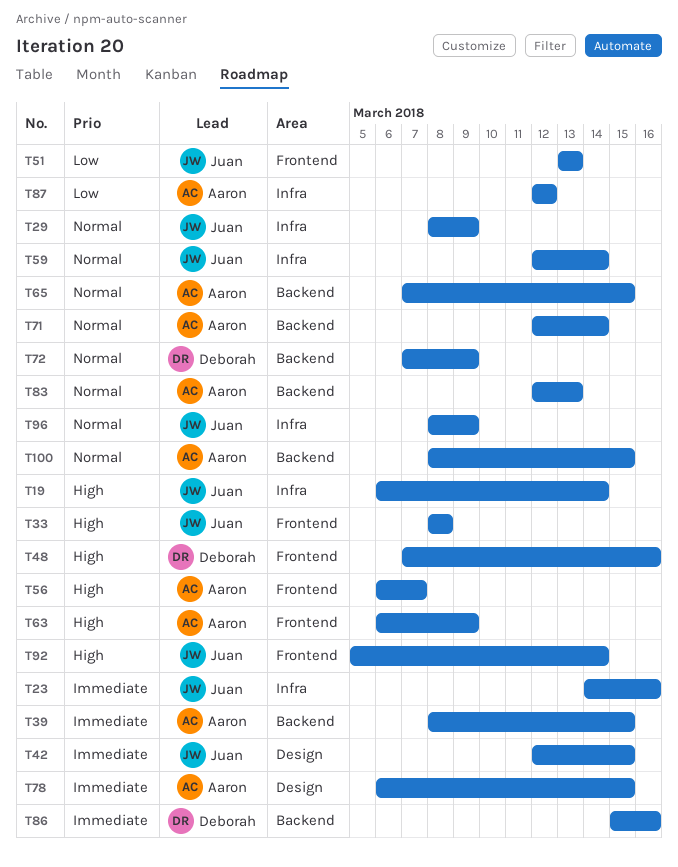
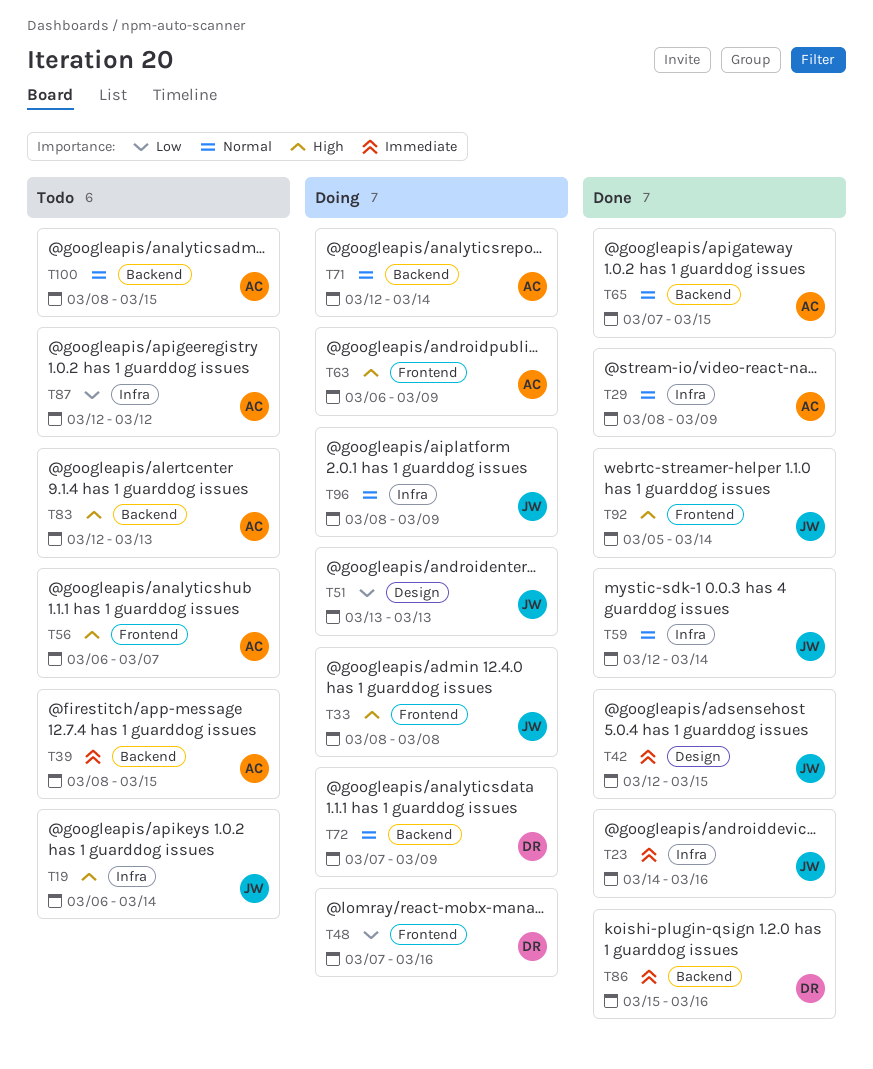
T29, owner: Juan -> Aaron
T48, priority: High -> Low
T51, label: Frontend -> Design
T78: present -> none
T83, priority: Normal -> High

